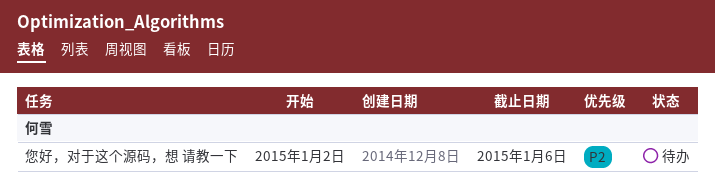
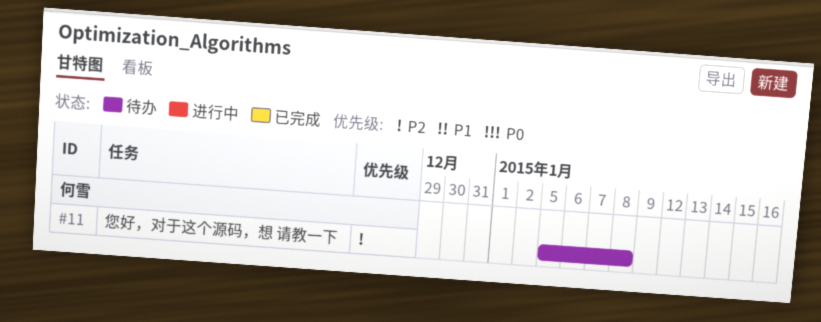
您好，对于这个源码，想 请教一下, start: Jan 2 -> Jan 5
您好，对于这个源码，想 请教一下, due: Jan 6 -> Jan 8

